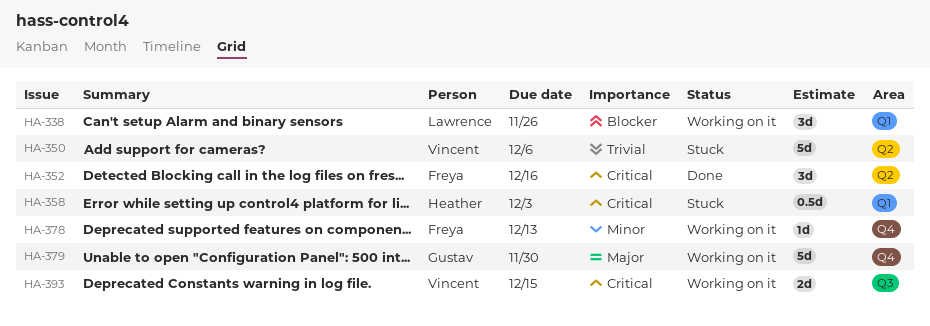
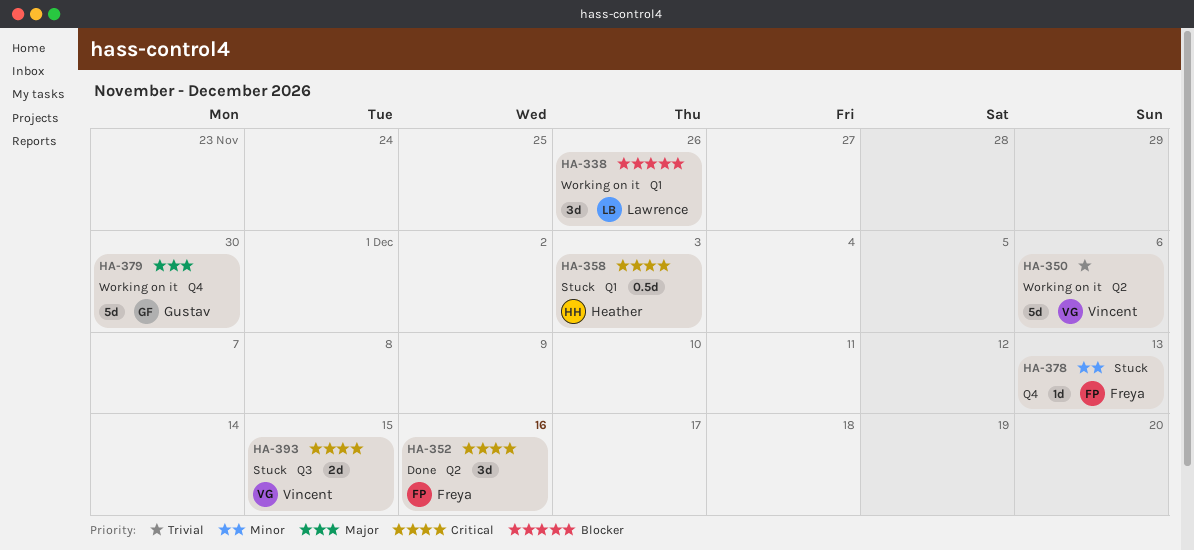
HA-350, status: Stuck -> Working on it
HA-378, status: Working on it -> Stuck
HA-393, status: Working on it -> Stuck

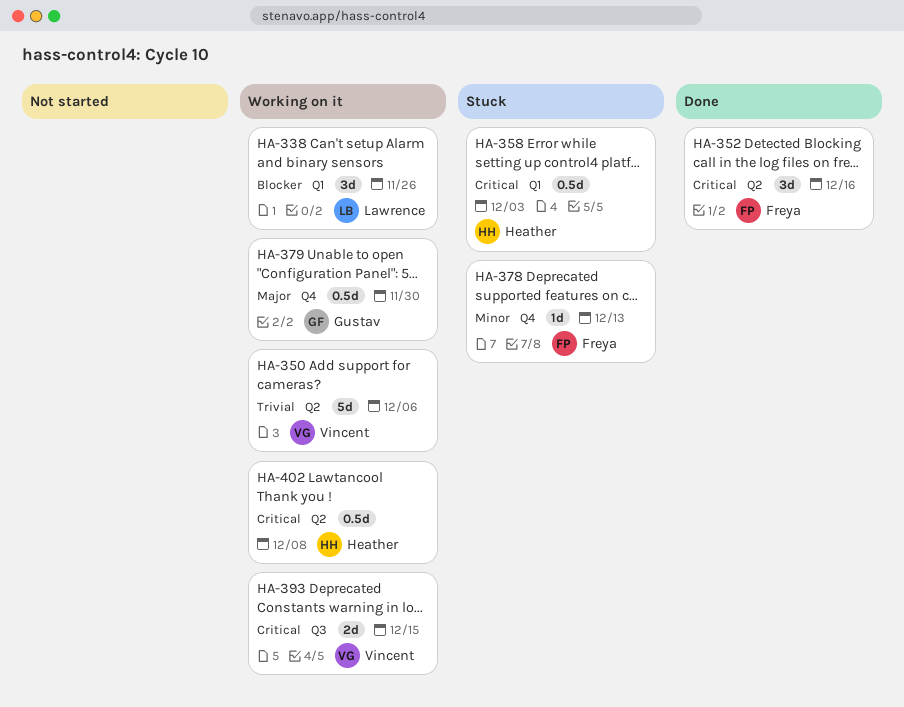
HA-379, estimate: 5d -> 0.5d
HA-393, status: Stuck -> Working on it
HA-402: none -> present

